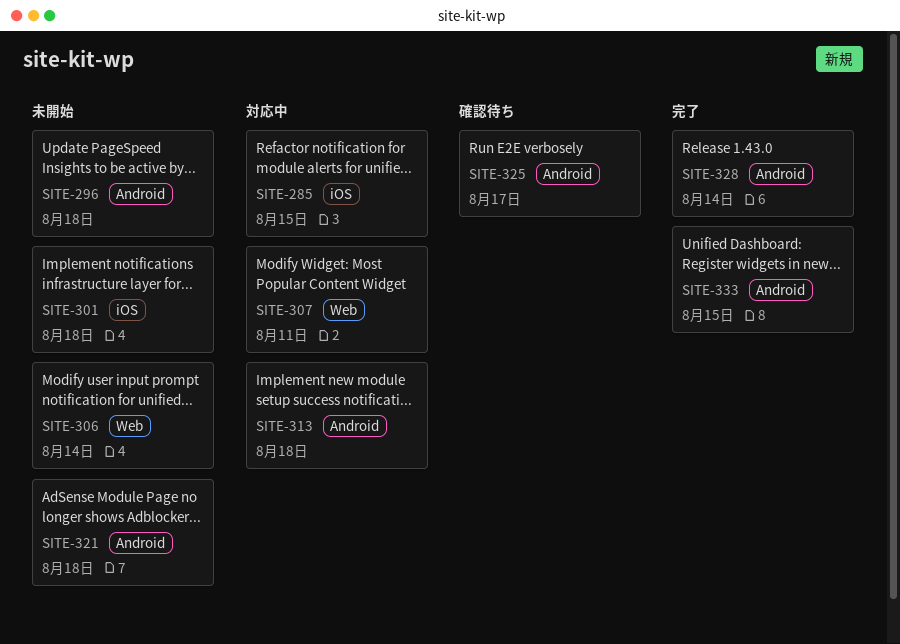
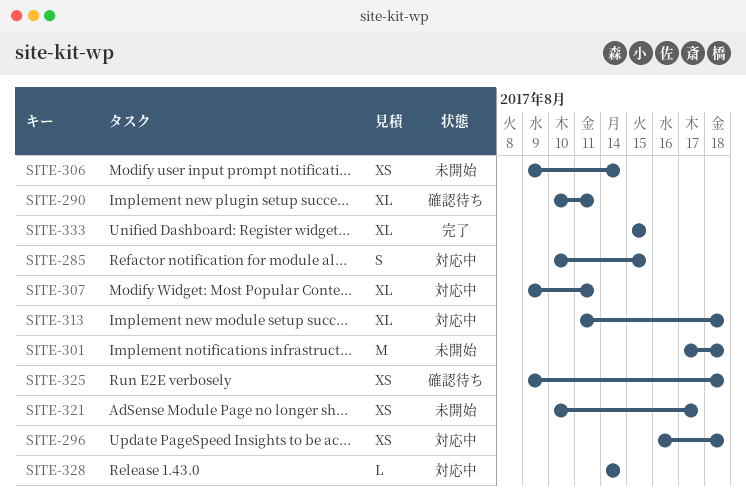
SITE-290: none -> present
SITE-296, status: 未開始 -> 対応中
SITE-321, due: Aug 18 -> Aug 17
SITE-325, due: Aug 17 -> Aug 18
SITE-328, status: 完了 -> 対応中

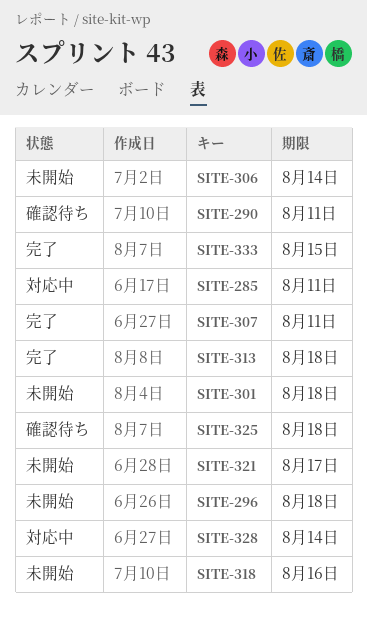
SITE-285, due: Aug 15 -> Aug 11
SITE-296, status: 対応中 -> 未開始
SITE-307, status: 対応中 -> 完了
SITE-313, status: 対応中 -> 完了
SITE-318: none -> present

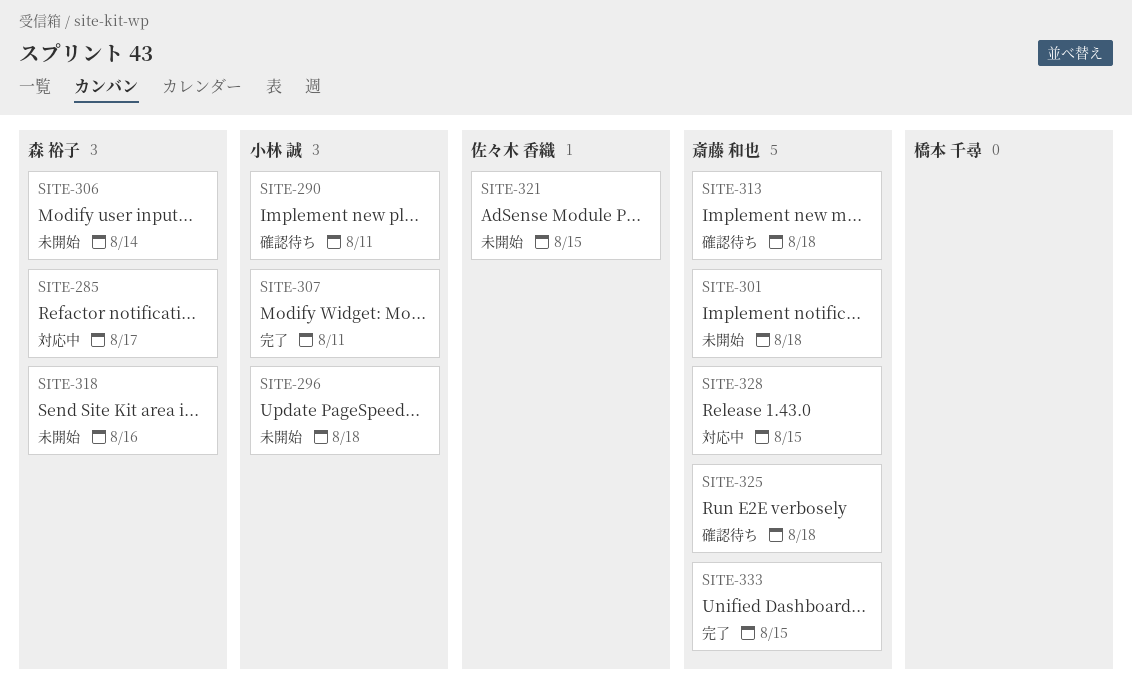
SITE-285, due: Aug 11 -> Aug 17
SITE-313, status: 完了 -> 確認待ち
SITE-321, due: Aug 17 -> Aug 15
SITE-328, due: Aug 14 -> Aug 15

